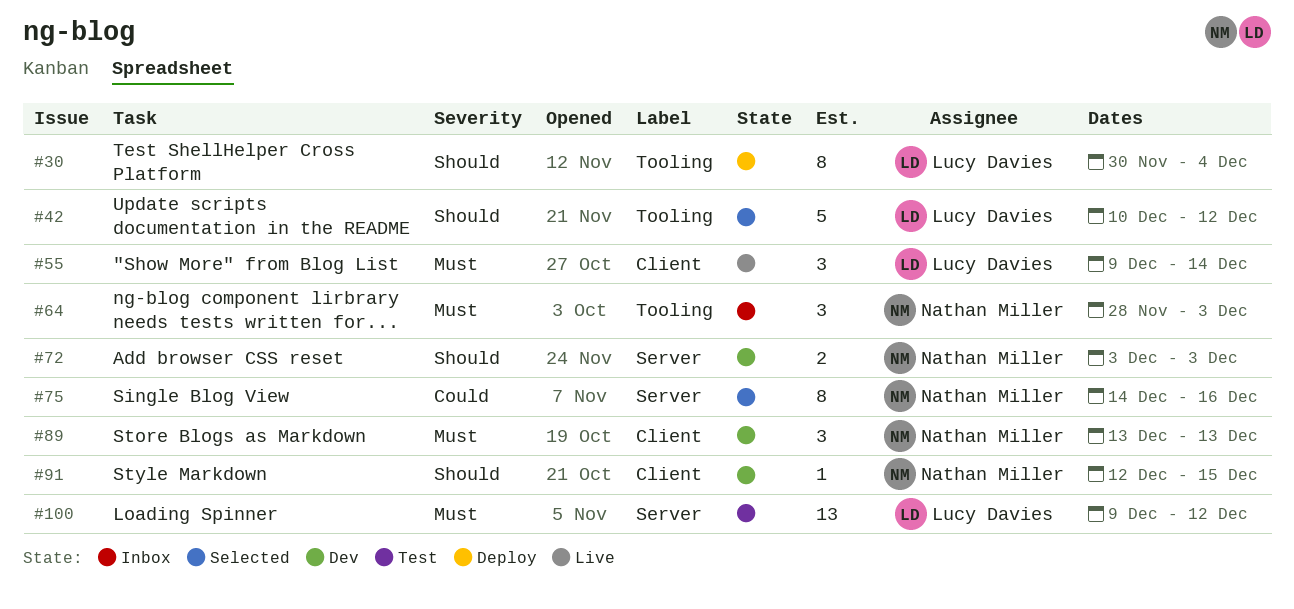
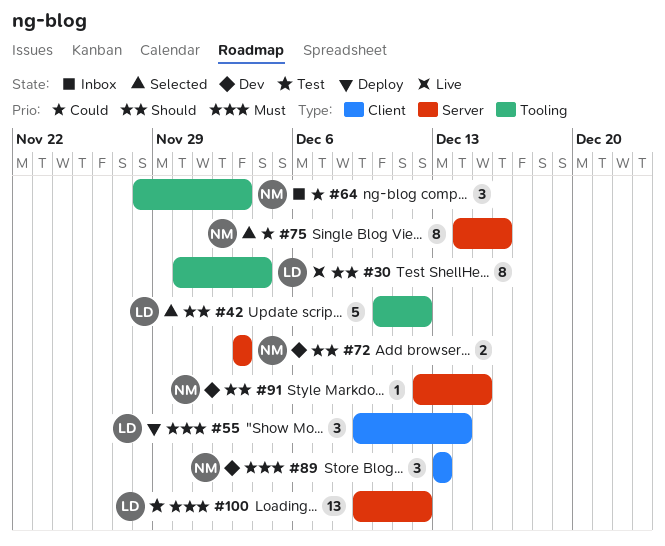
#30, status: Deploy -> Live
#55, status: Live -> Deploy
#64, priority: Must -> Could
#91, label: Client -> Server

